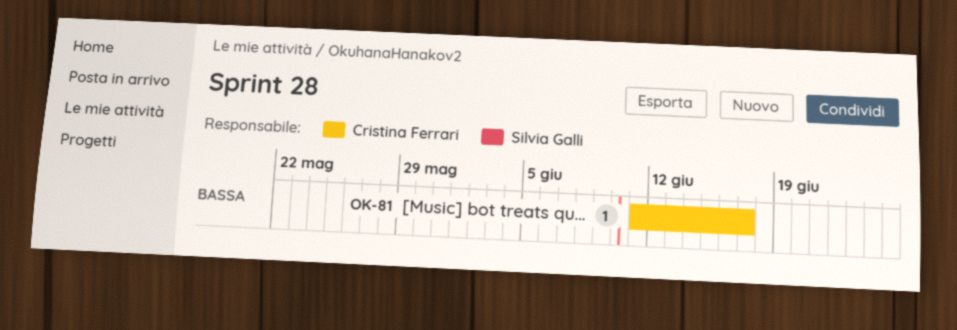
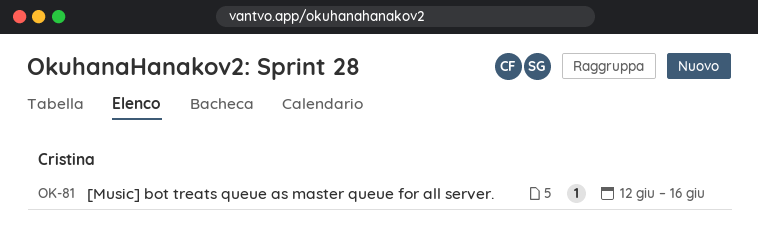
OK-81, start: Jun 11 -> Jun 12
OK-81, due: Jun 17 -> Jun 16

